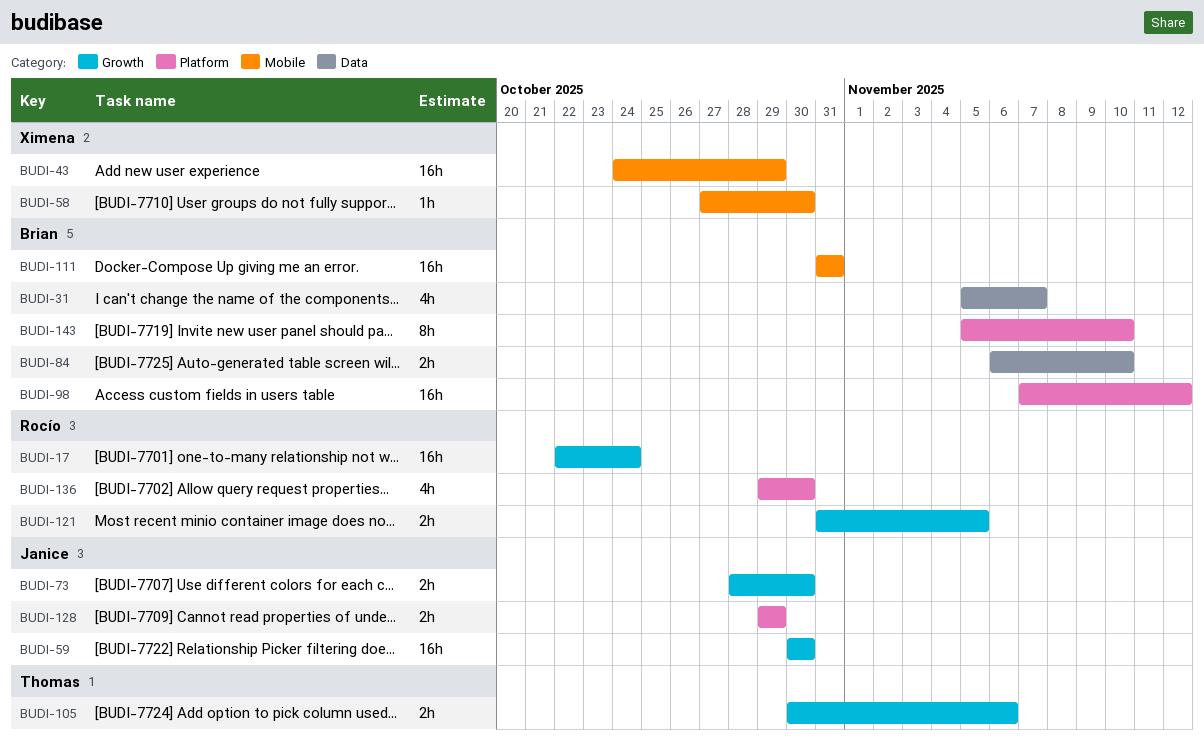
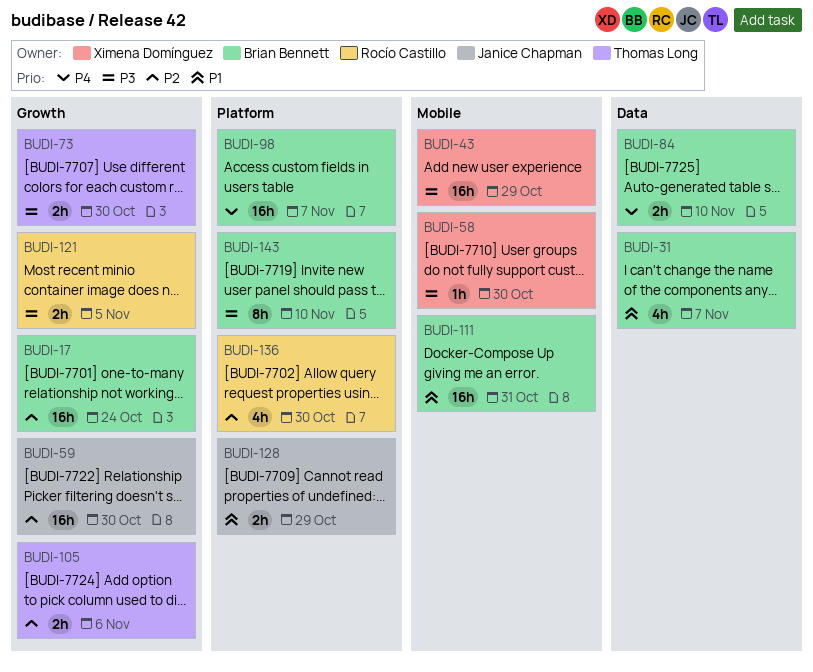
BUDI-17, owner: Rocío Castillo -> Brian Bennett
BUDI-73, owner: Janice Chapman -> Thomas Long
BUDI-98, due: Nov 12 -> Nov 7

